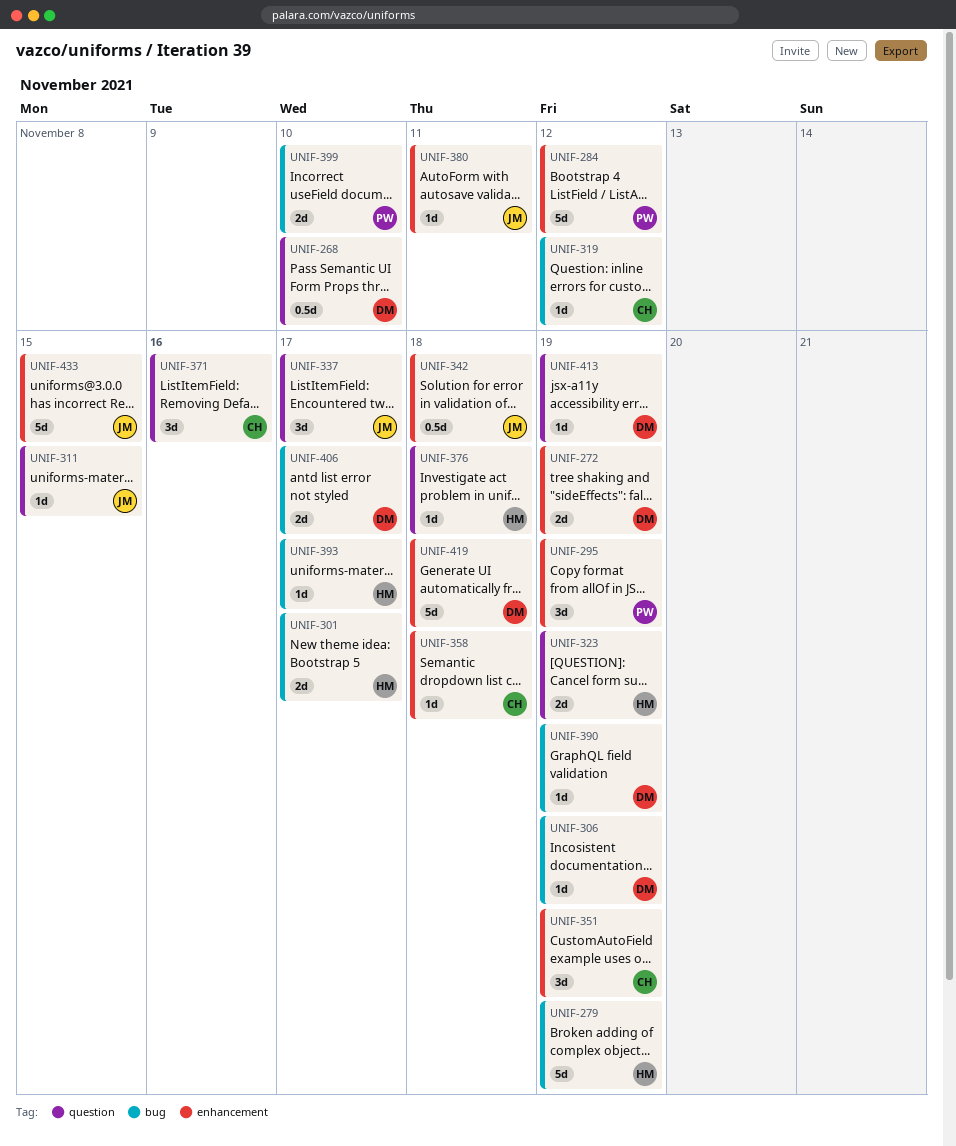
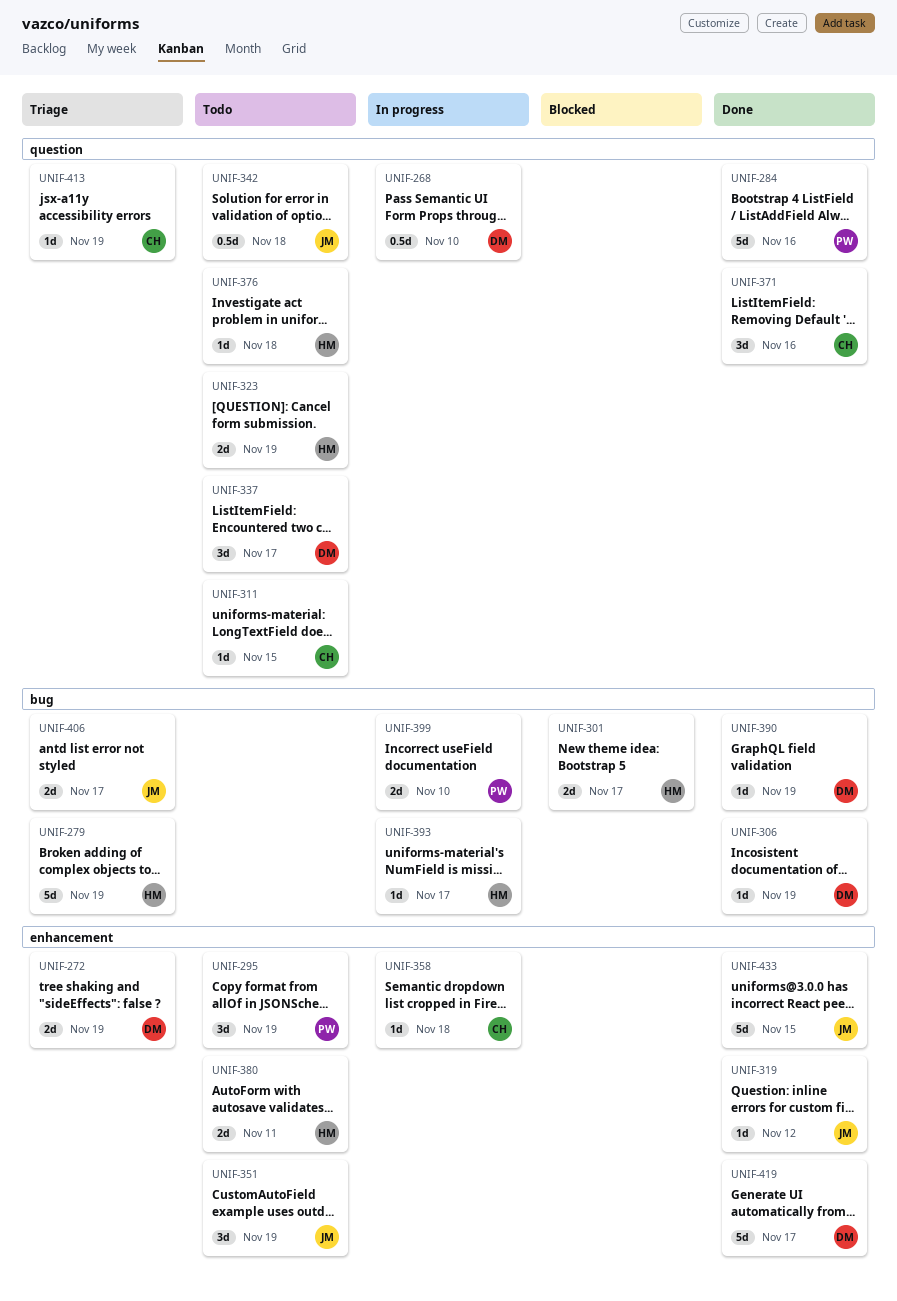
UNIF-284, label: enhancement -> question
UNIF-284, due: Nov 12 -> Nov 16
UNIF-311, owner: JM -> CH
UNIF-319, owner: CH -> JM
UNIF-319, label: bug -> enhancement
UNIF-337, owner: JM -> DM
UNIF-342, label: enhancement -> question
UNIF-351, owner: CH -> JM
UNIF-380, owner: JM -> HM
UNIF-380, estimate: 1d -> 2d
UNIF-406, owner: DM -> JM
UNIF-413, owner: DM -> CH
UNIF-419, due: Nov 18 -> Nov 17

